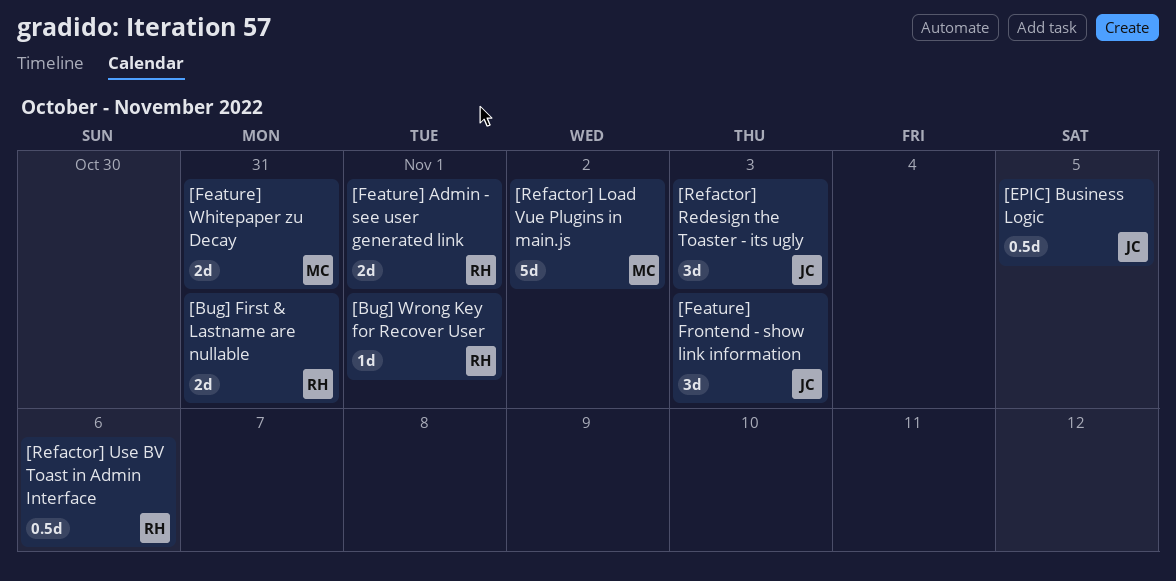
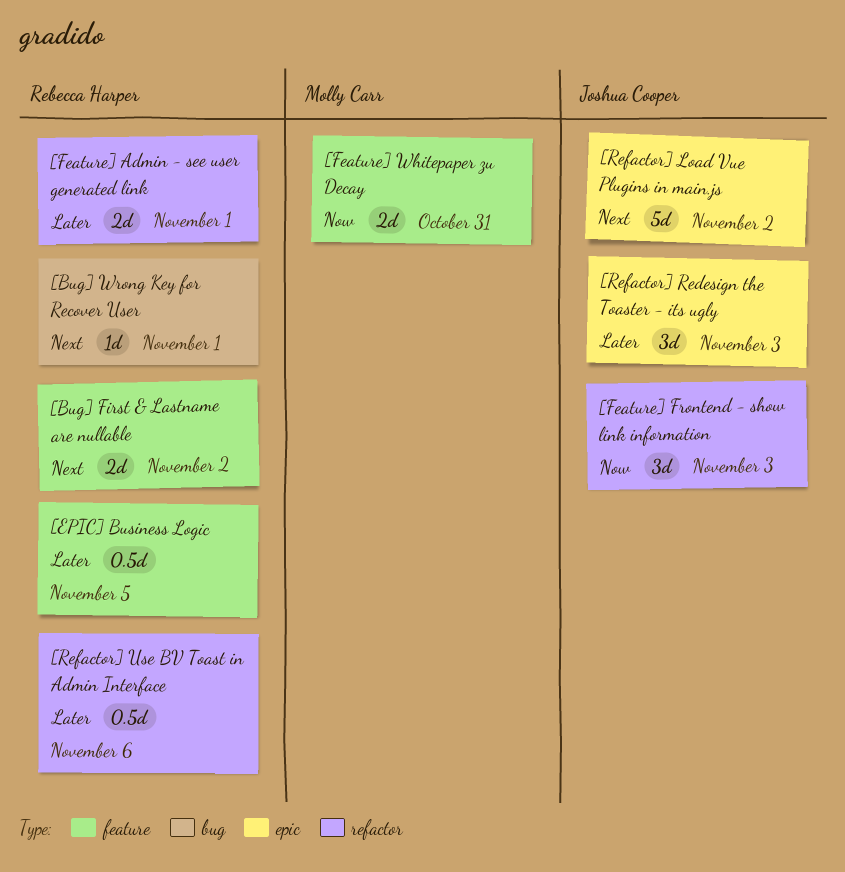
[Bug] First & Lastname are nullable, due: Oct 31 -> Nov 2
[EPIC] Business Logic, owner: Joshua Cooper -> Rebecca Harper
[Refactor] Load Vue Plugins in main.js, owner: Molly Carr -> Joshua Cooper

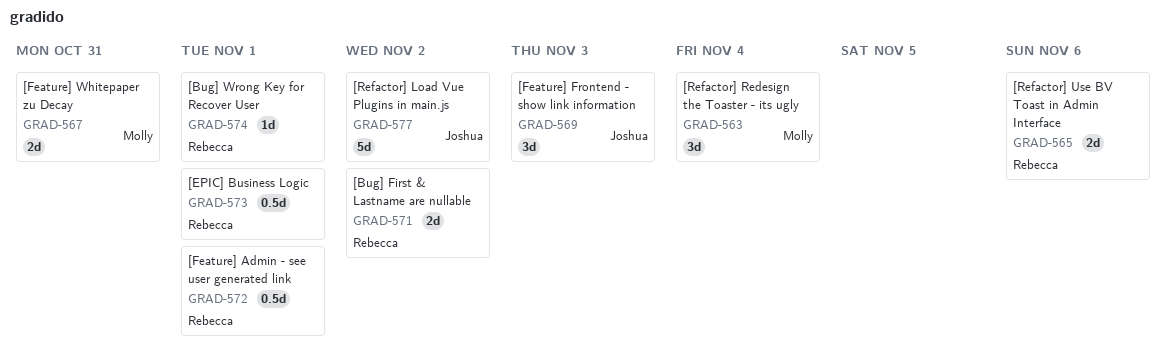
[EPIC] Business Logic, due: Nov 5 -> Nov 1
[Feature] Admin - see user generated link, estimate: 2d -> 0.5d
[Refactor] Redesign the Toaster - its ugly, owner: Joshua Cooper -> Molly Carr
[Refactor] Redesign the Toaster - its ugly, due: Nov 3 -> Nov 4
[Refactor] Use BV Toast in Admin Interface, estimate: 0.5d -> 2d

